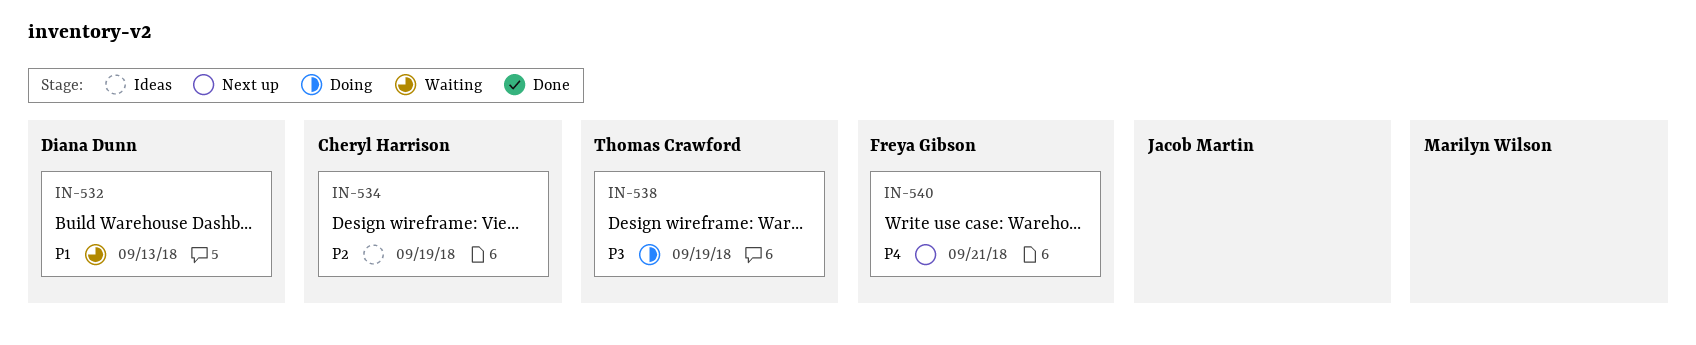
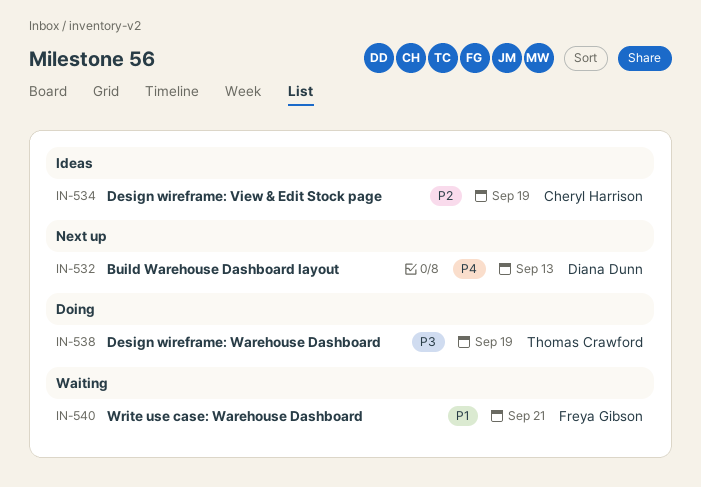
IN-532, status: Waiting -> Next up
IN-532, priority: P1 -> P4
IN-540, status: Next up -> Waiting
IN-540, priority: P4 -> P1

